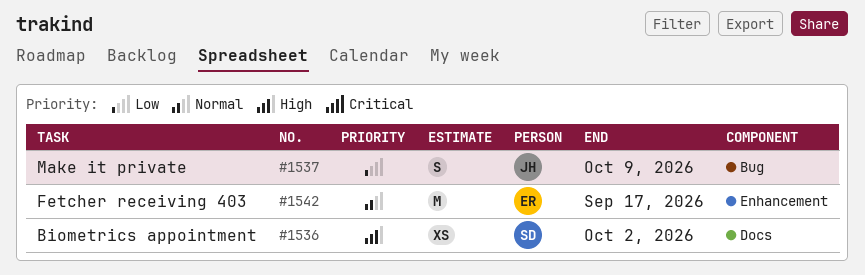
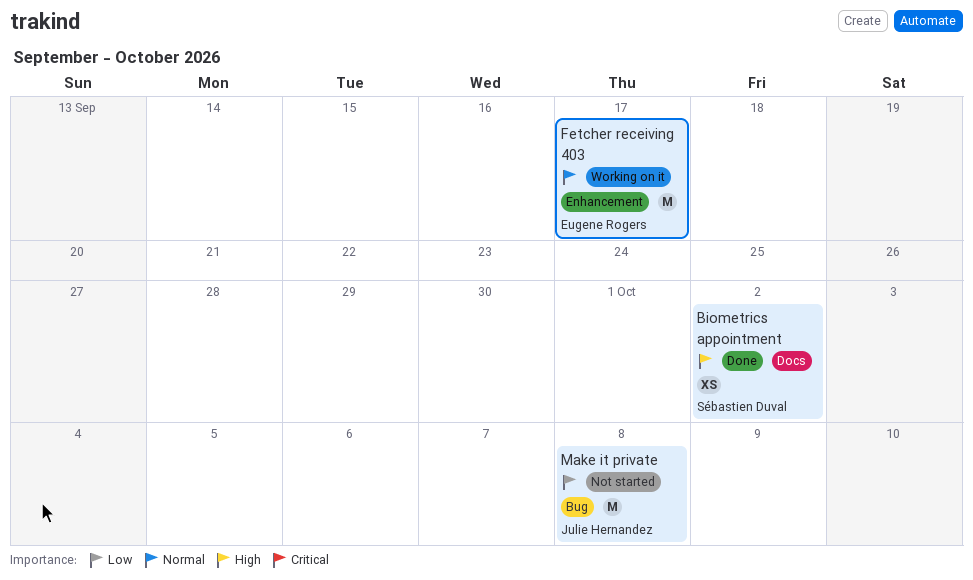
Make it private, estimate: S -> M
Make it private, due: Oct 9 -> Oct 8

